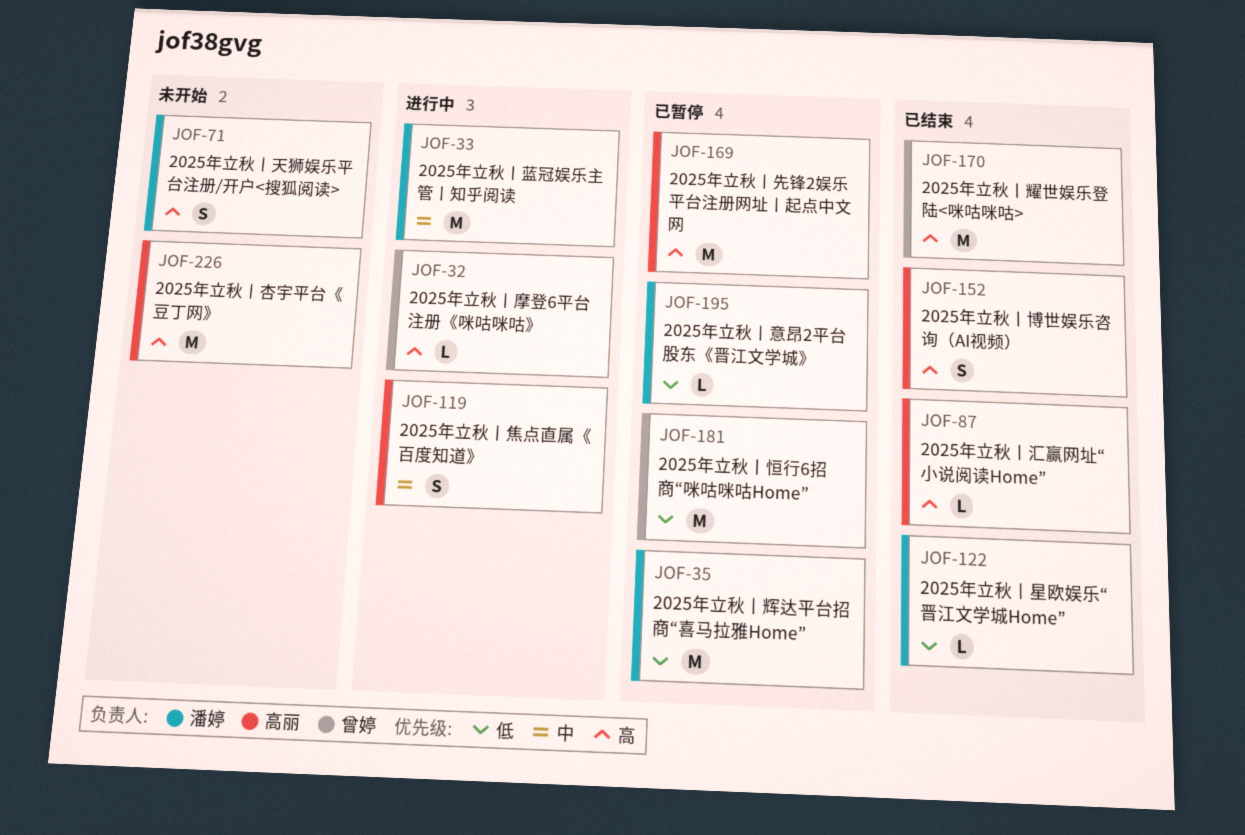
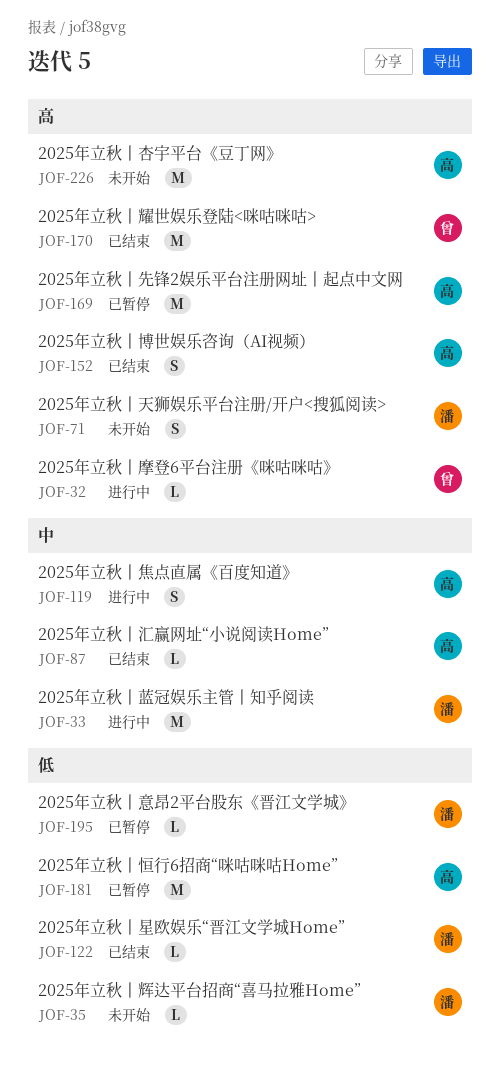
JOF-35, status: 已暂停 -> 未开始
JOF-35, estimate: M -> L
JOF-87, priority: 高 -> 中
JOF-181, owner: 曾婷 -> 高丽

